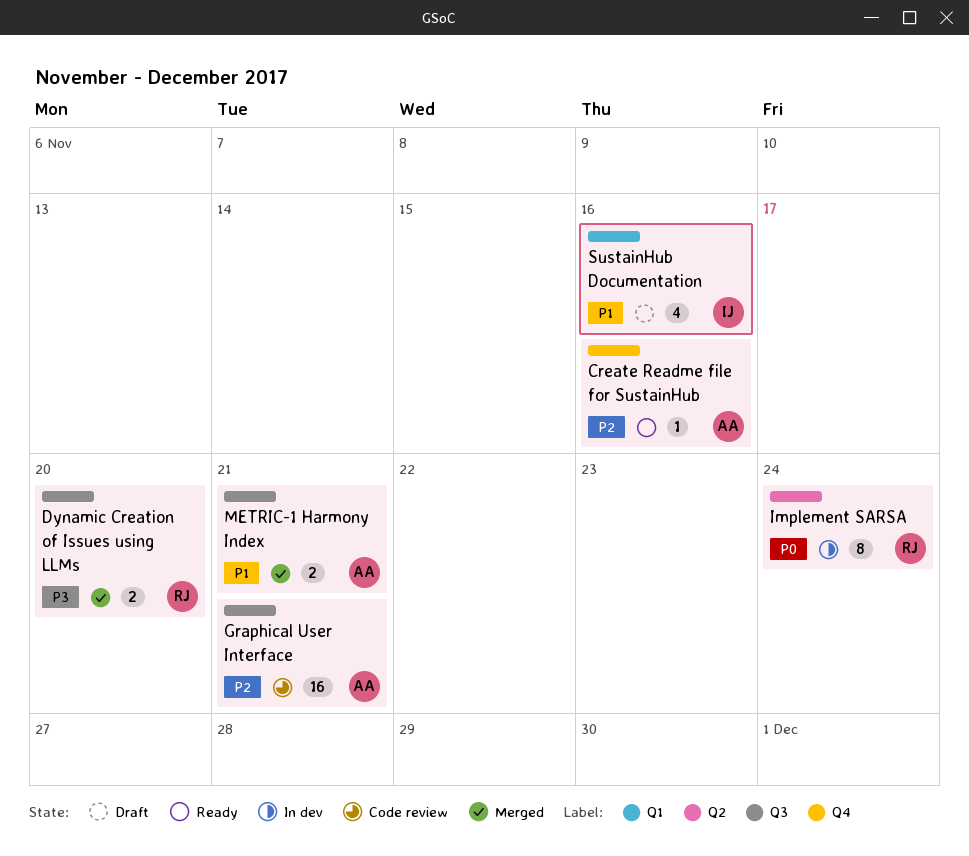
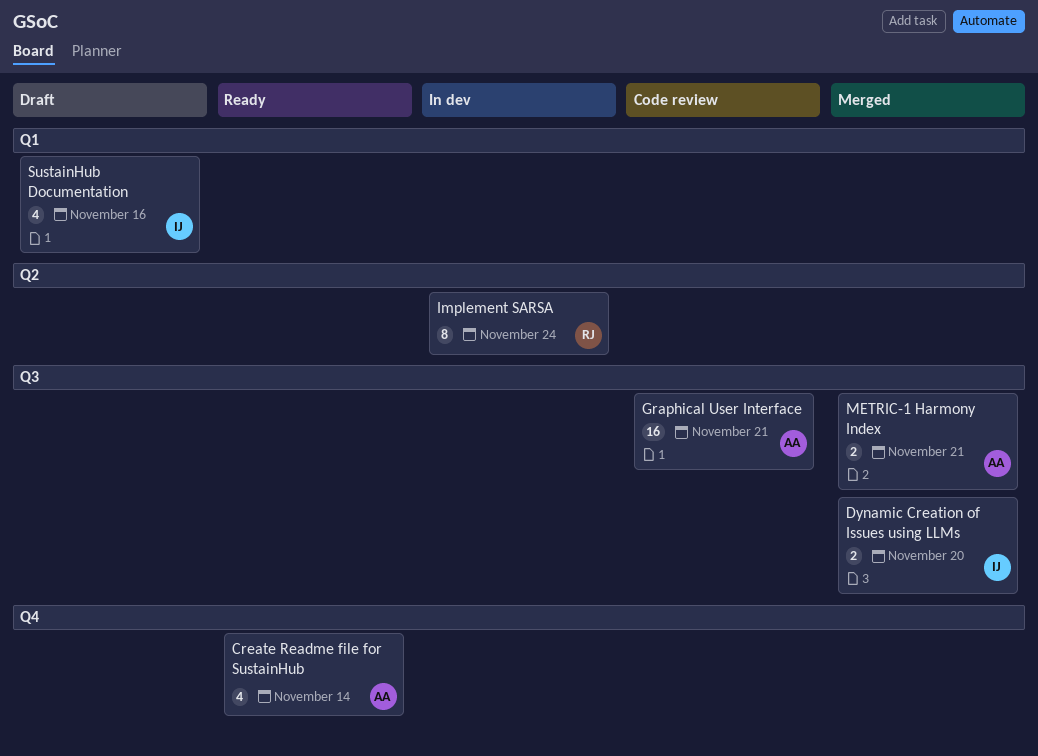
Create Readme file for SustainHub, estimate: 1 -> 4
Create Readme file for SustainHub, due: Nov 16 -> Nov 14
Dynamic Creation of Issues using LLMs, owner: RJ -> IJ

